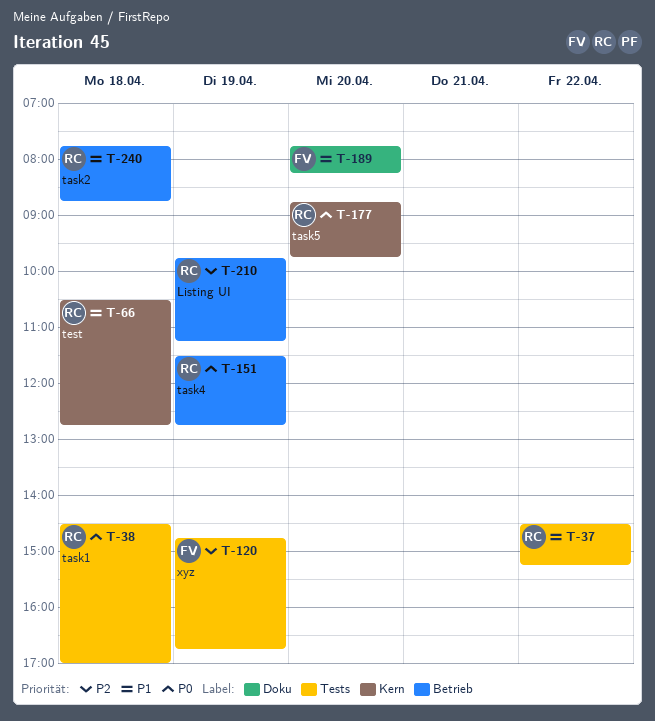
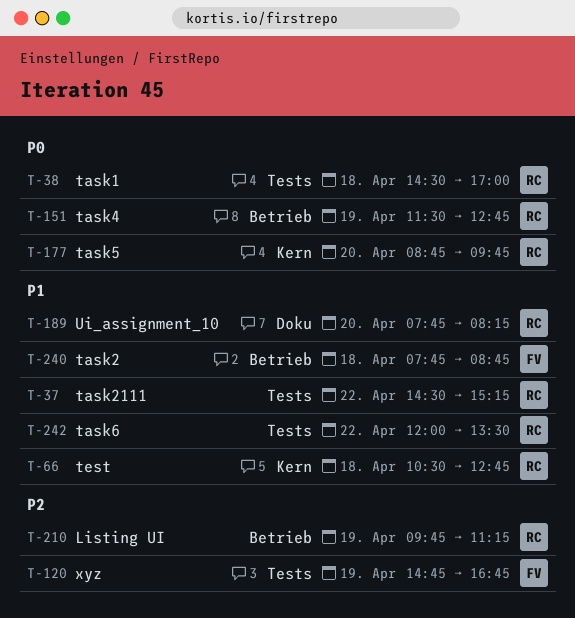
T-189, owner: FV -> RC
T-240, owner: RC -> FV
T-242: none -> present

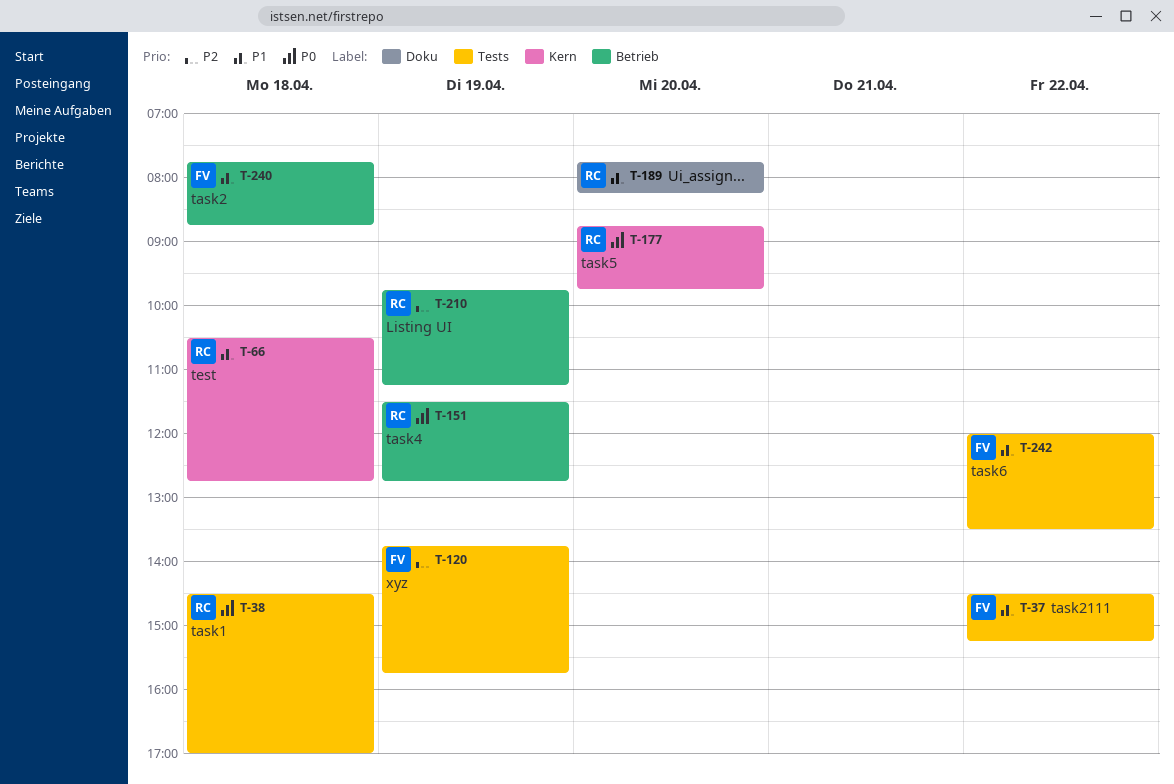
T-37, owner: RC -> FV
T-120, begins: 14:45 -> 13:45
T-120, ends: 16:45 -> 15:45
T-242, owner: RC -> FV

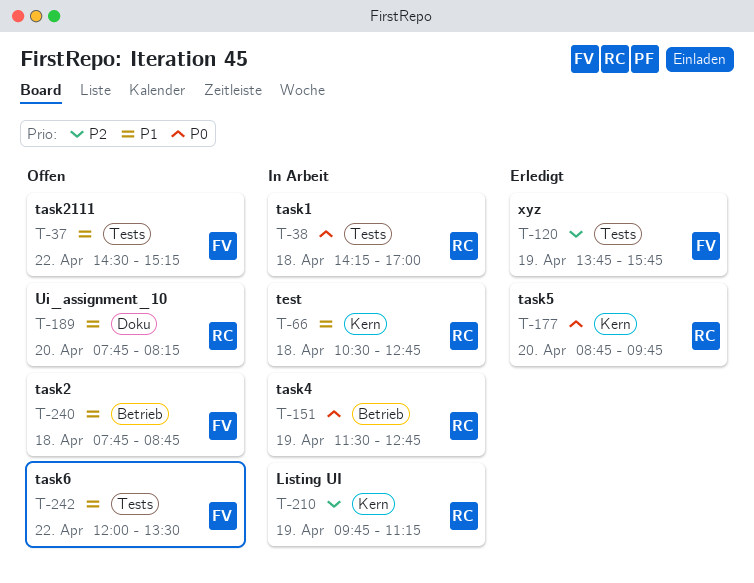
T-38, begins: 14:30 -> 14:15
T-210, label: Betrieb -> Kern

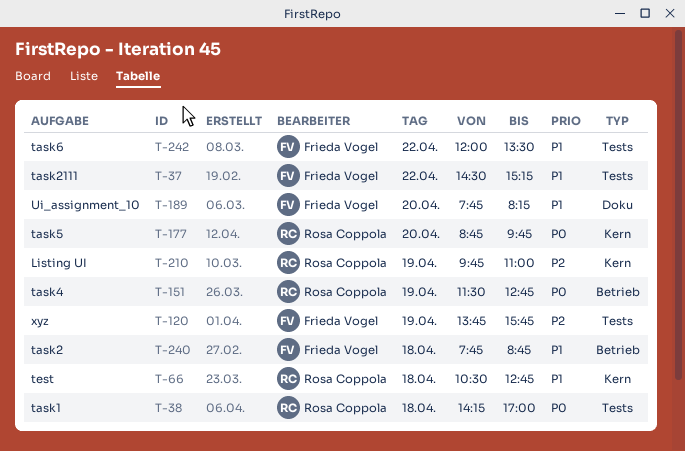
T-189, owner: Rosa Coppola -> Frieda Vogel
T-210, ends: 11:15 -> 11:00

